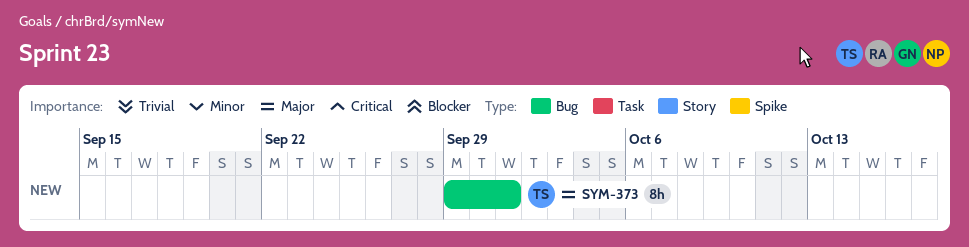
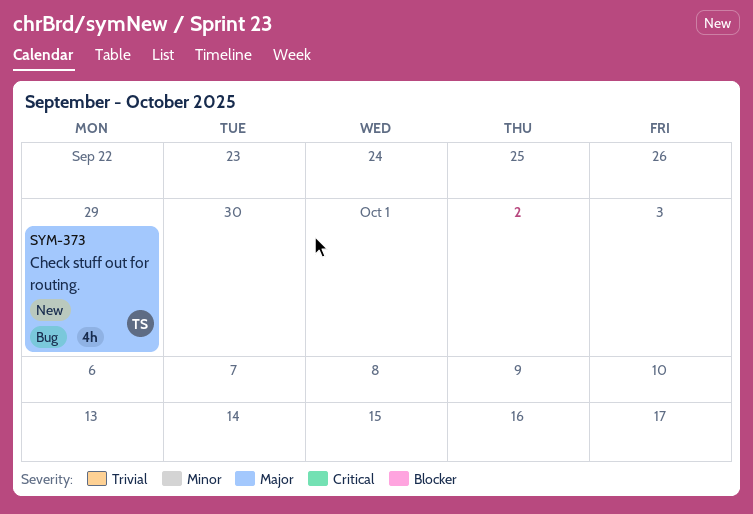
SYM-373, estimate: 8h -> 4h
SYM-373, due: Oct 1 -> Sep 29

